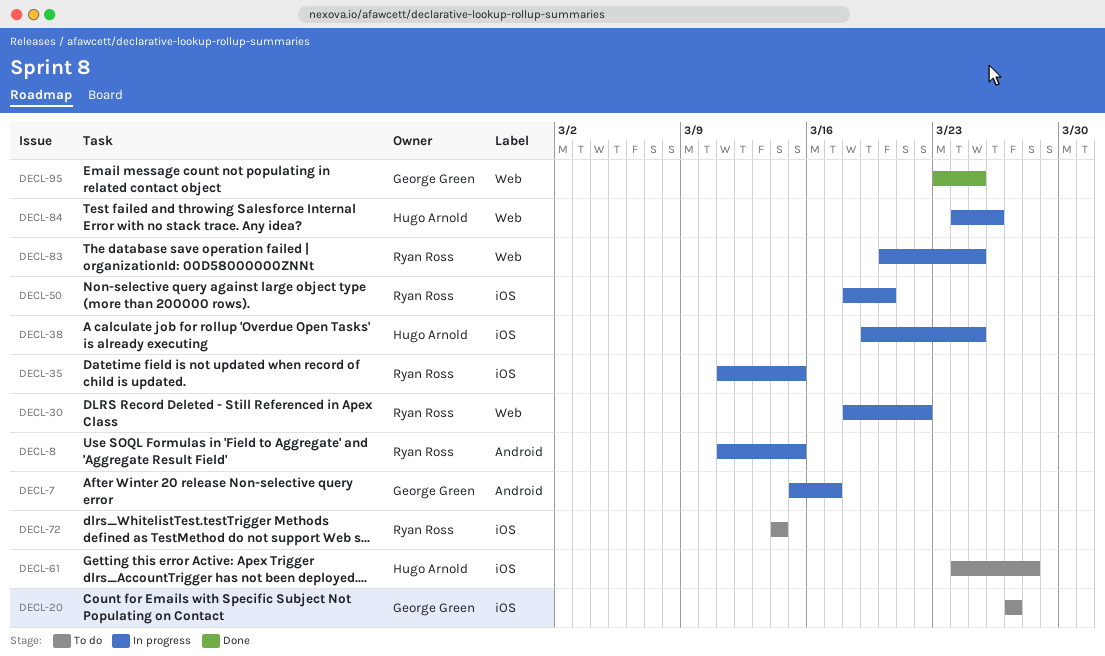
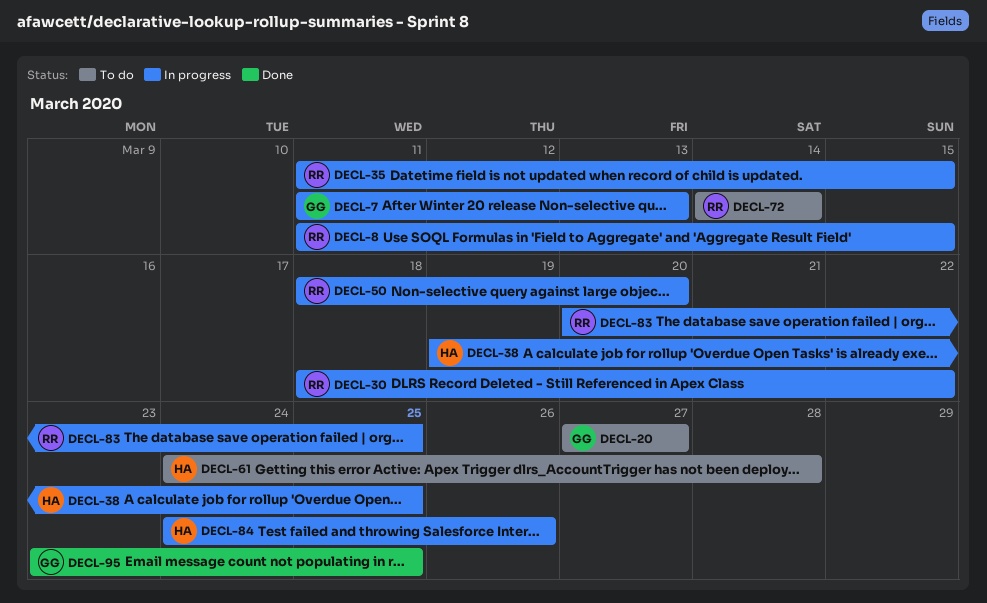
DECL-7, start: Mar 15 -> Mar 11
DECL-7, due: Mar 17 -> Mar 13

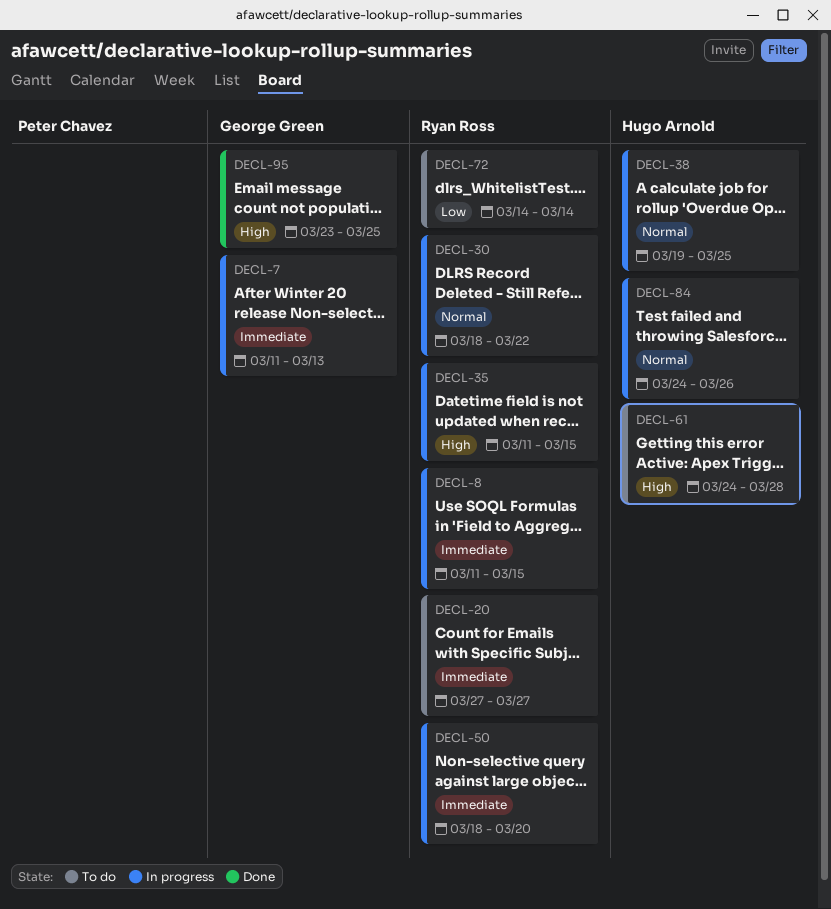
DECL-20, owner: George Green -> Ryan Ross
DECL-83: present -> none

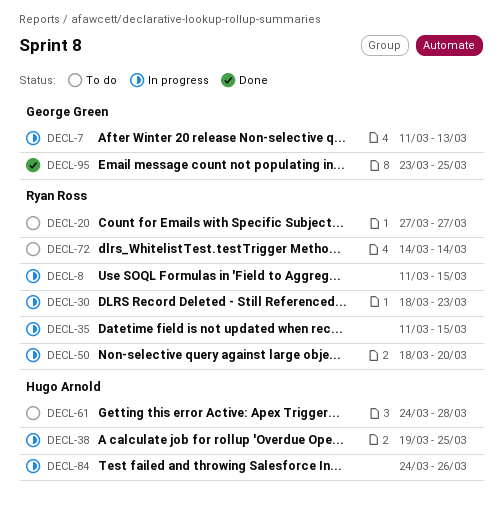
DECL-30, due: Mar 22 -> Mar 23

